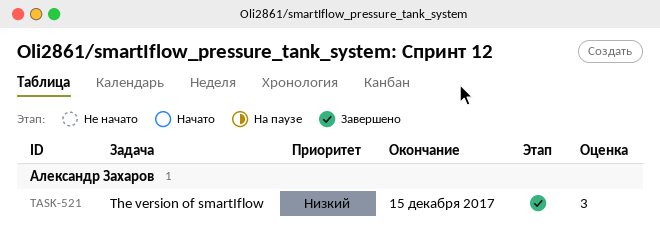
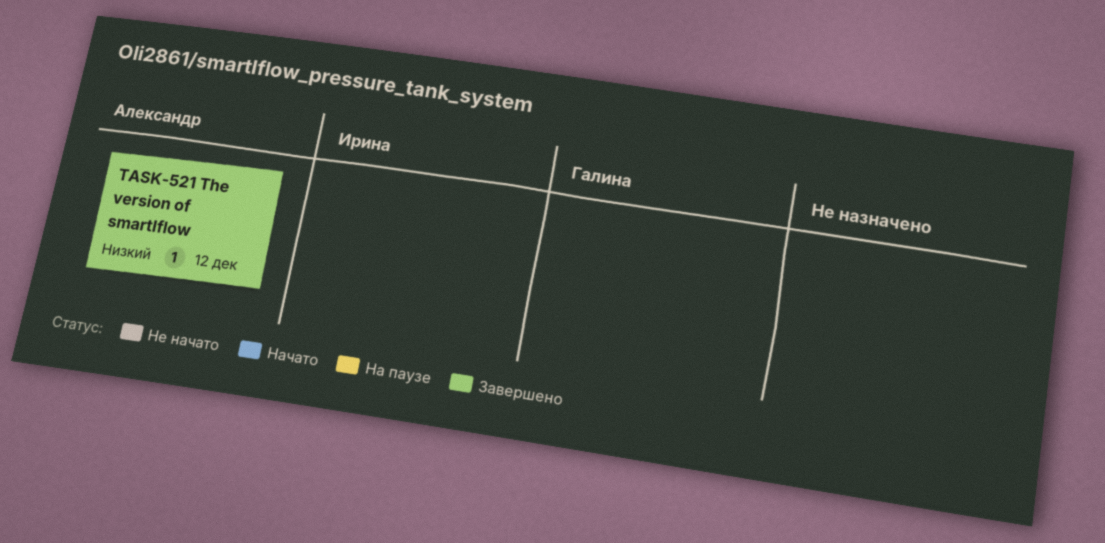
TASK-521, estimate: 3 -> 1
TASK-521, due: Dec 15 -> Dec 12

